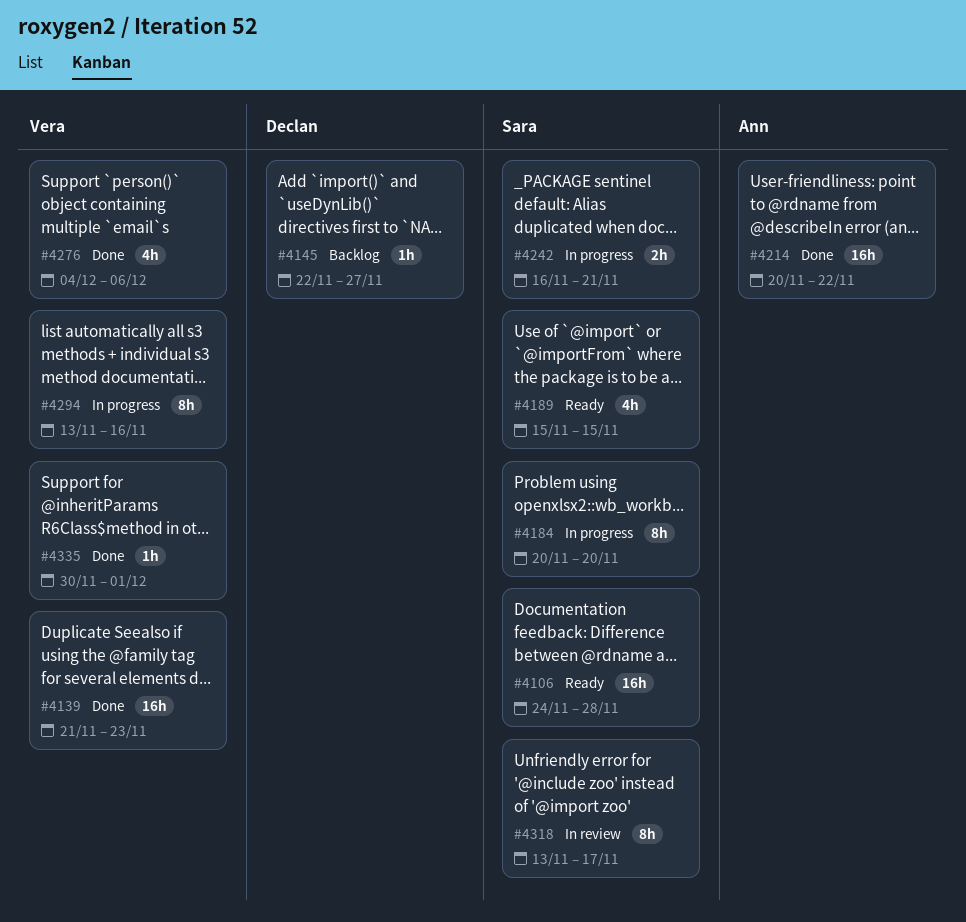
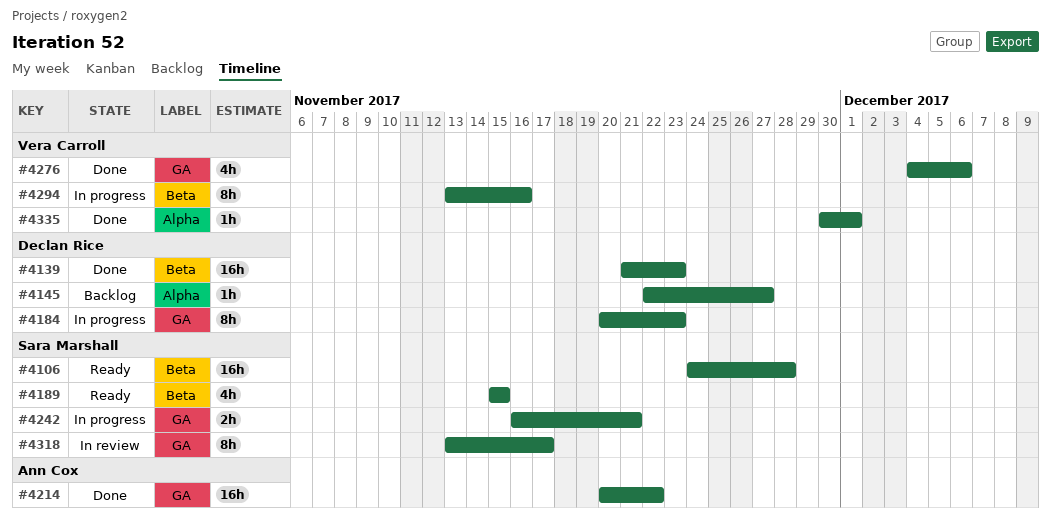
#4139, owner: Vera Carroll -> Declan Rice
#4184, owner: Sara Marshall -> Declan Rice
#4184, due: Nov 20 -> Nov 23

